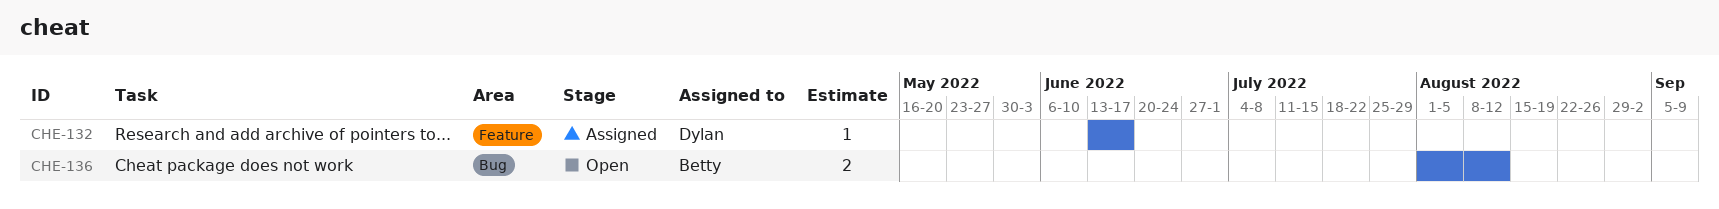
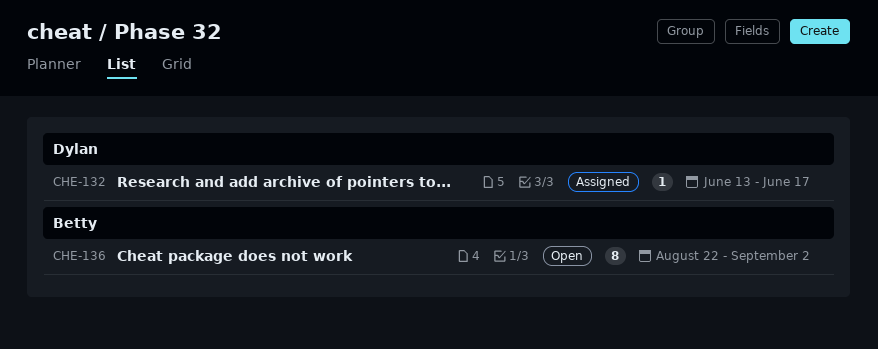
CHE-136, estimate: 2 -> 8
CHE-136, start: Aug 1 -> Aug 22
CHE-136, due: Aug 12 -> Sep 2

